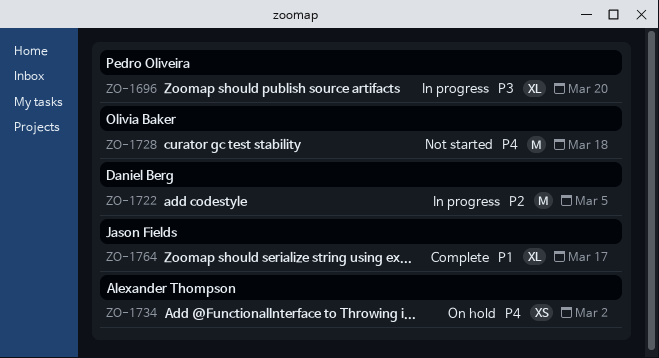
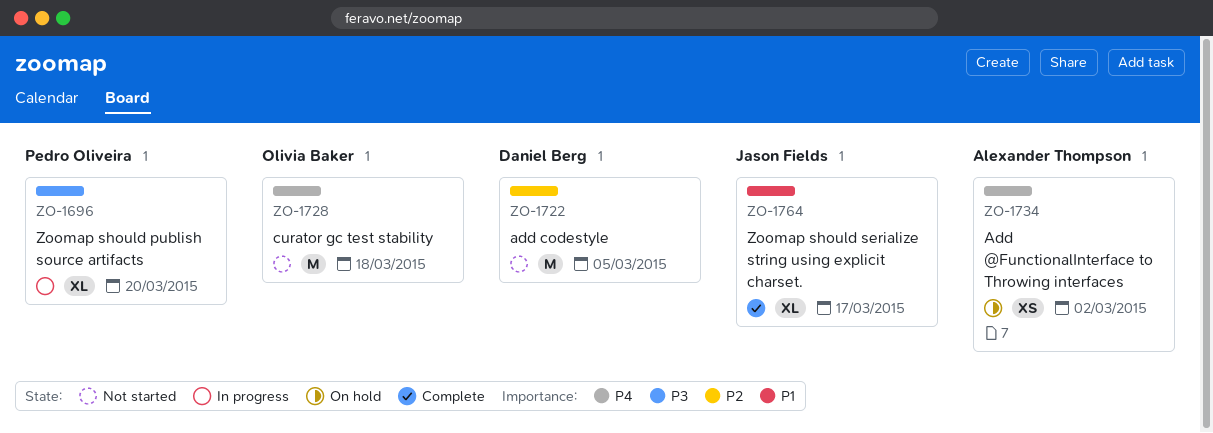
ZO-1722, status: In progress -> Not started

